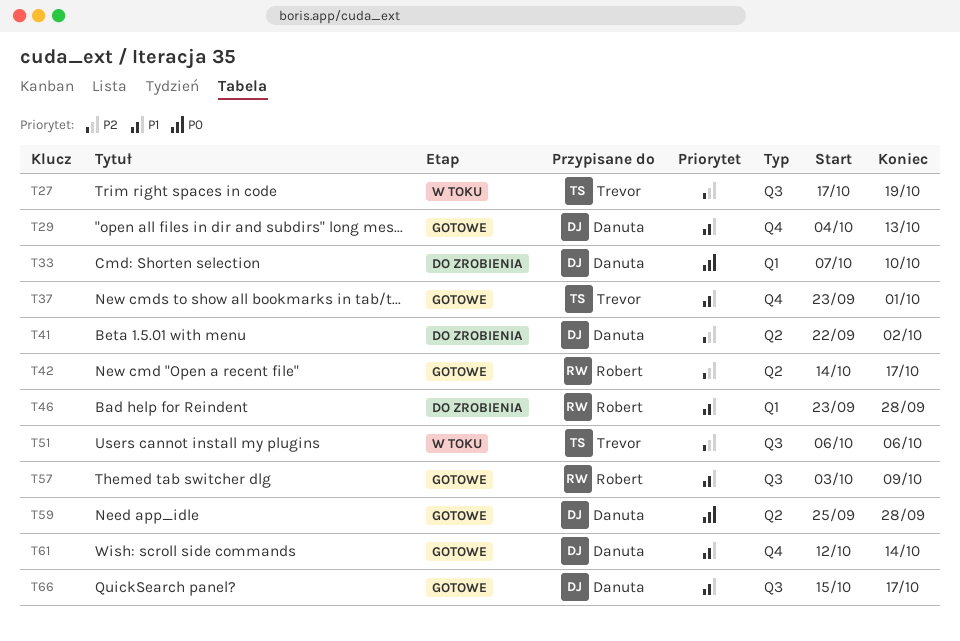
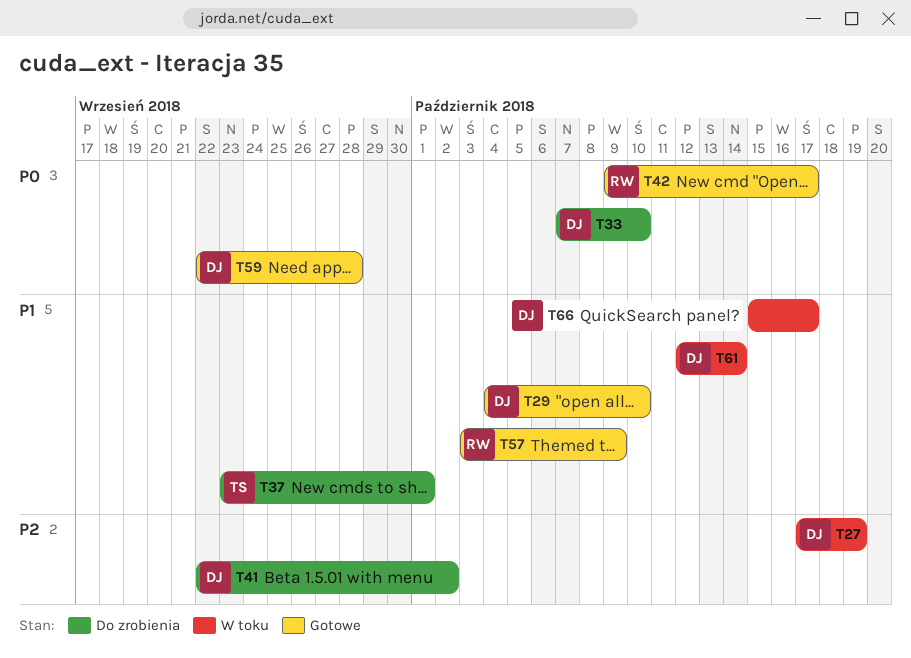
T27, owner: Trevor -> Danuta
T29, due: Oct 13 -> Oct 10
T37, status: Gotowe -> Do zrobienia
T42, priority: P2 -> P0
T42, start: Oct 14 -> Oct 9
T46: present -> none
T51: present -> none
T59, start: Sep 25 -> Sep 22
T61, status: Gotowe -> W toku
T66, status: Gotowe -> W toku

